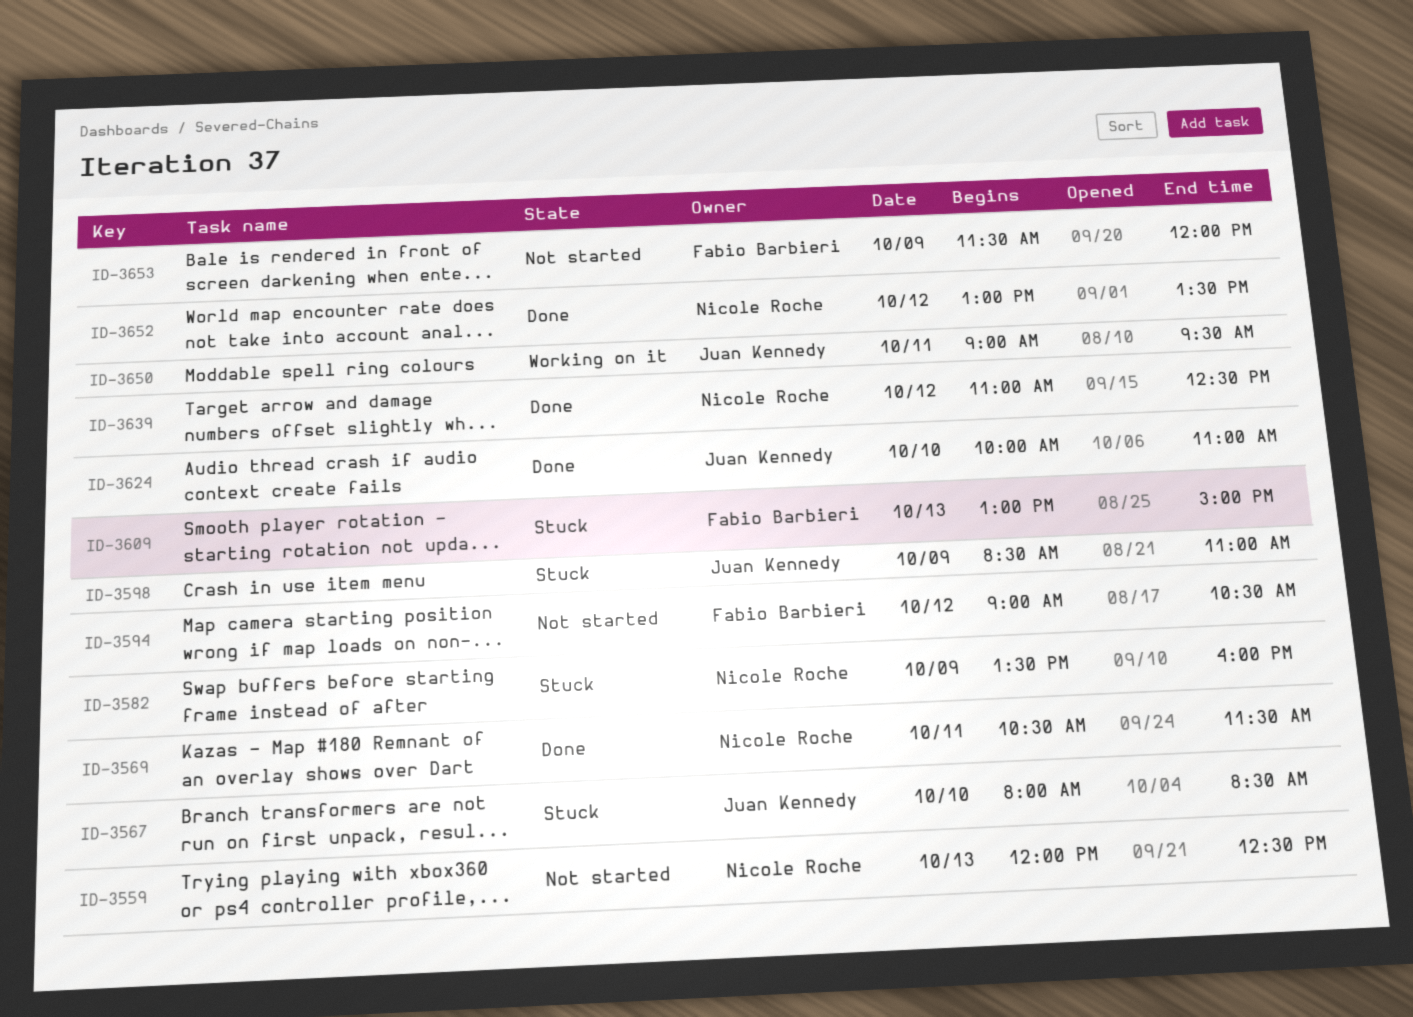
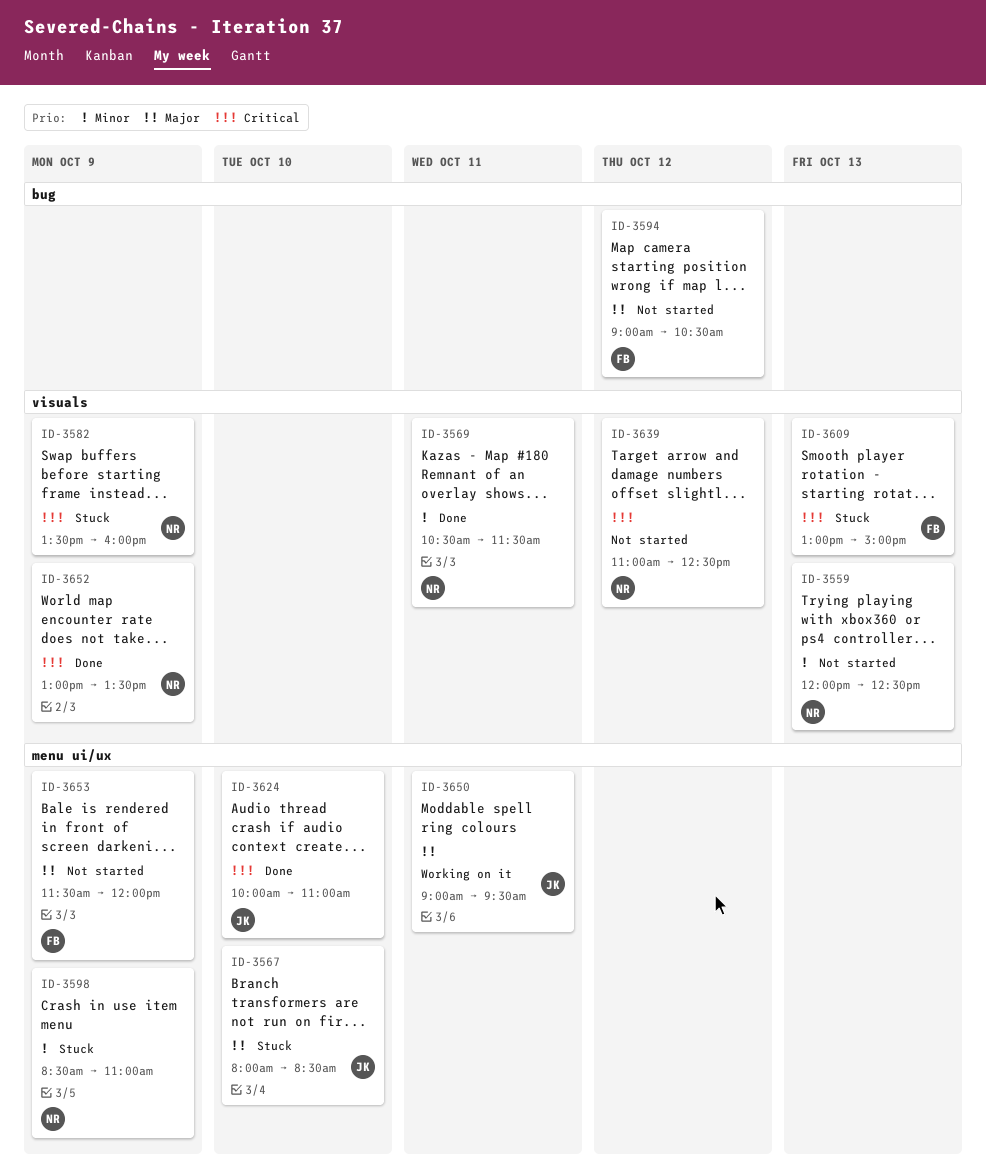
ID-3598, owner: Juan Kennedy -> Nicole Roche
ID-3639, status: Done -> Not started
ID-3652, day: Oct 12 -> Oct 9

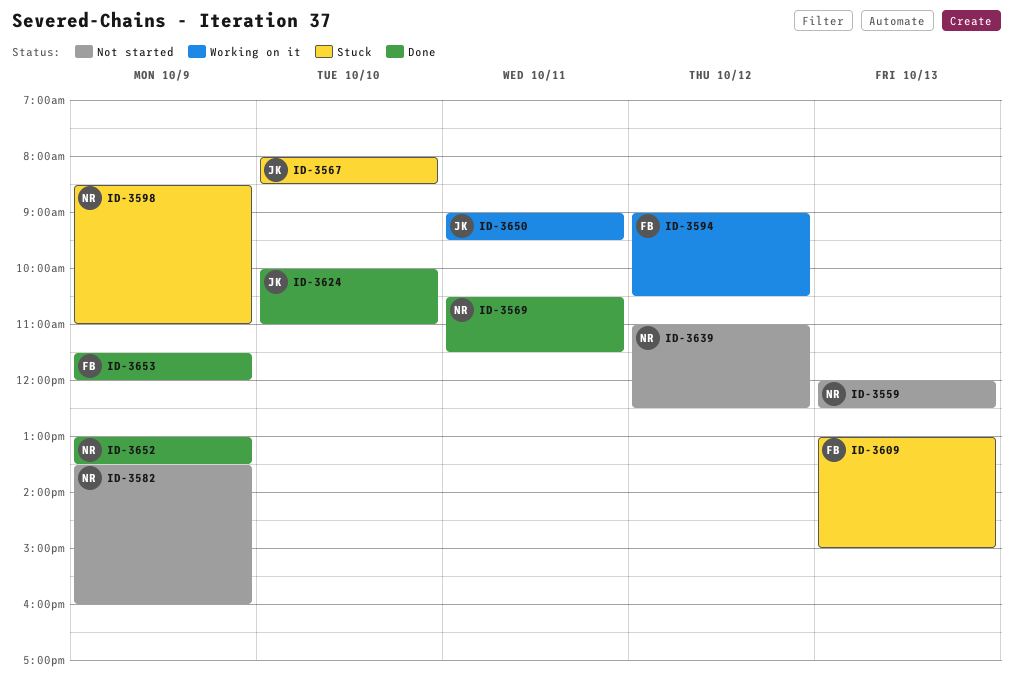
ID-3582, status: Stuck -> Not started
ID-3594, status: Not started -> Working on it
ID-3653, status: Not started -> Done

